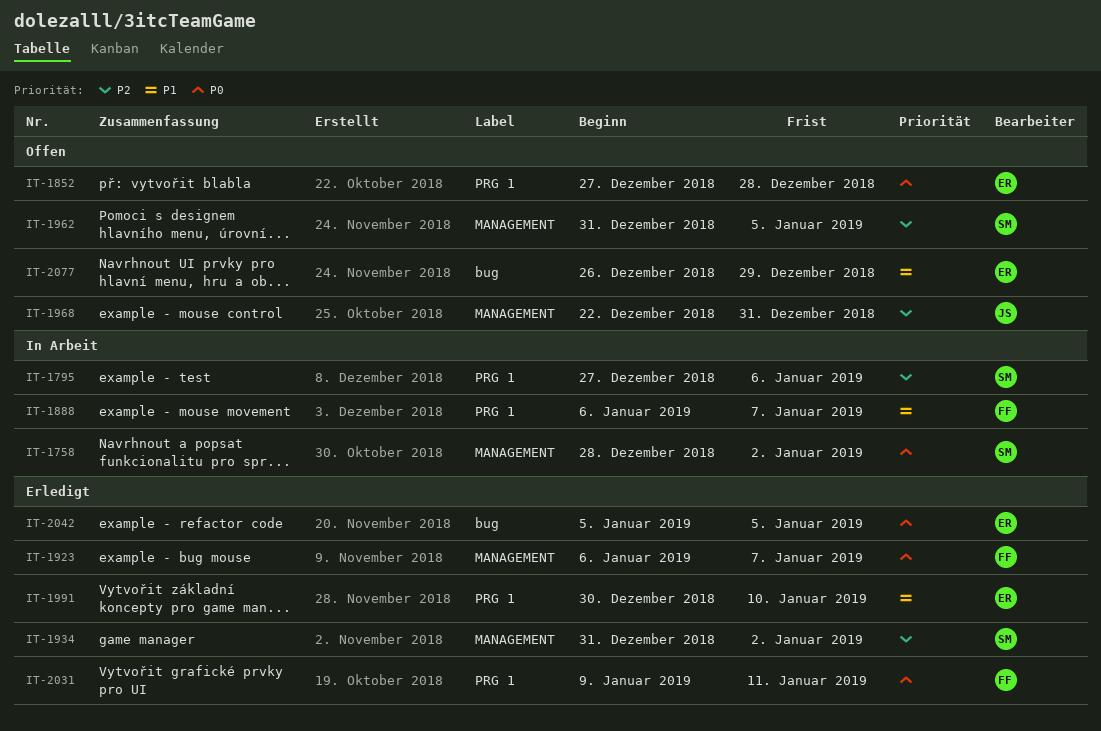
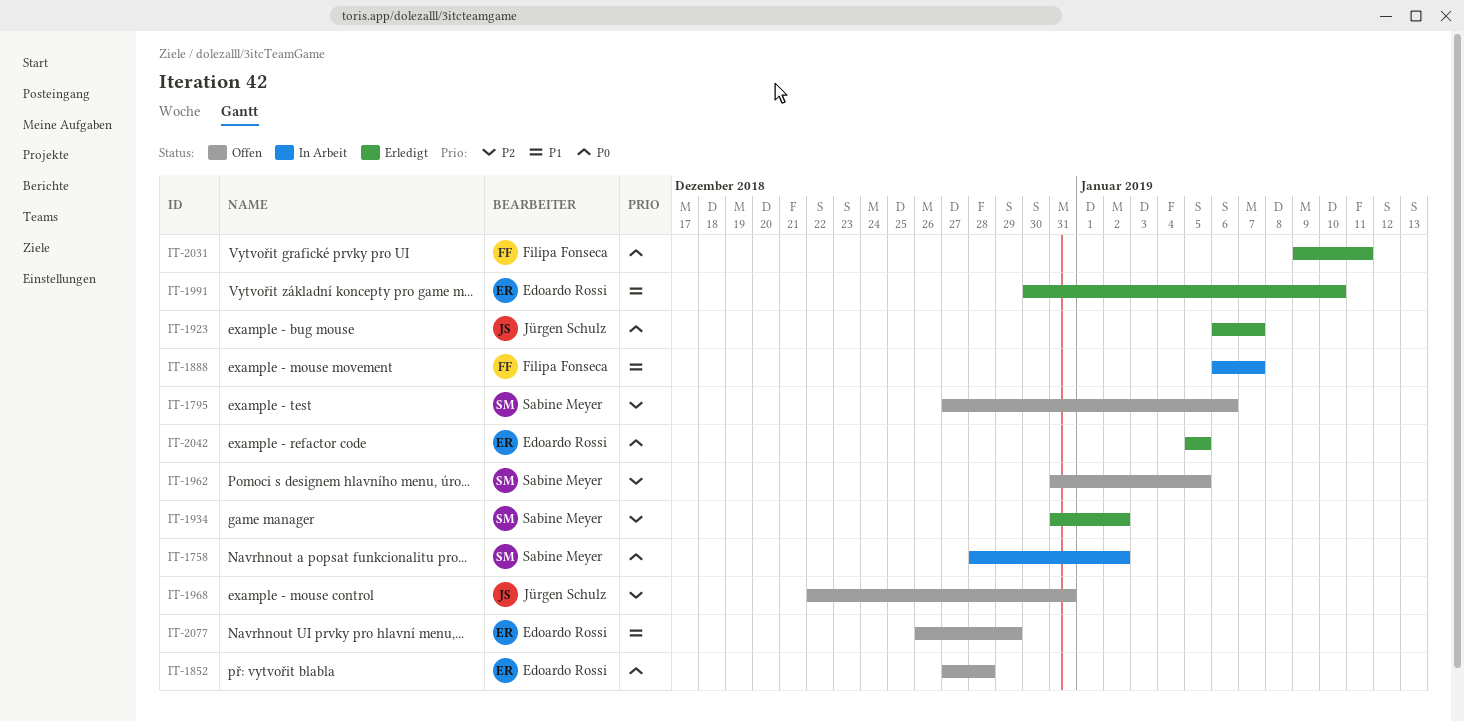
IT-1795, status: In Arbeit -> Offen
IT-1923, owner: Filipa Fonseca -> Jürgen Schulz

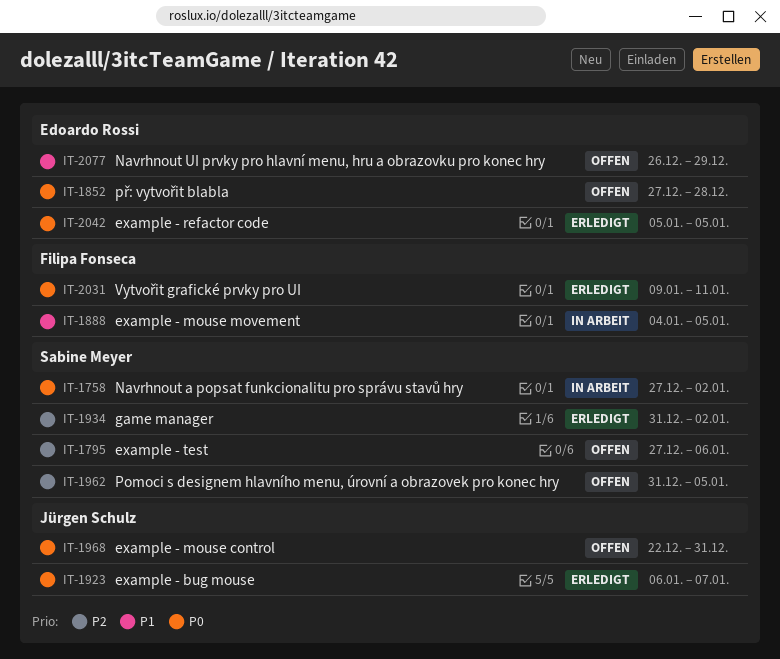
IT-1758, start: Dec 28 -> Dec 27
IT-1888, start: Jan 6 -> Jan 4
IT-1888, due: Jan 7 -> Jan 5
IT-1968, priority: P2 -> P0
IT-1991: present -> none

